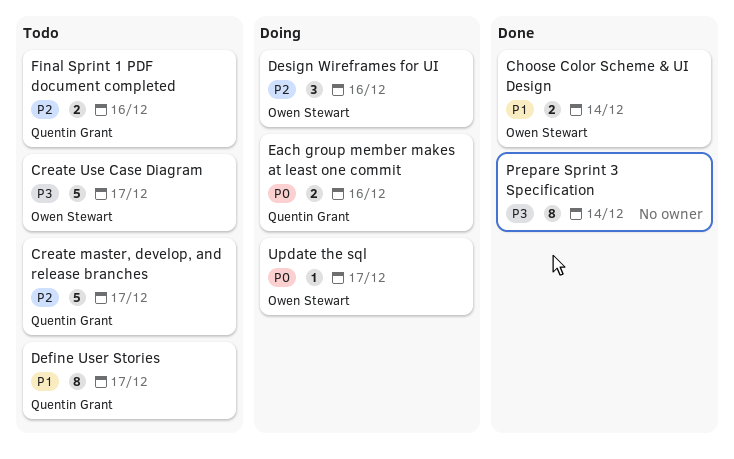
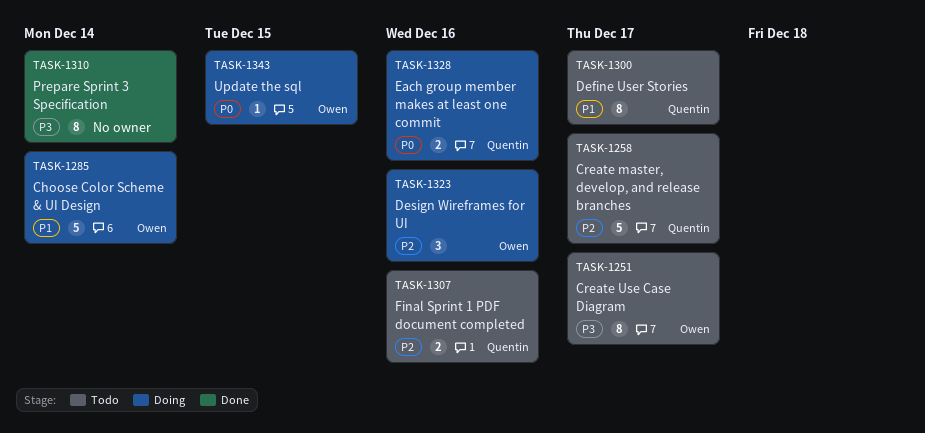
Choose Color Scheme & UI Design, status: Done -> Doing
Choose Color Scheme & UI Design, estimate: 2 -> 5
Create Use Case Diagram, estimate: 5 -> 8
Update the sql, due: Dec 17 -> Dec 15

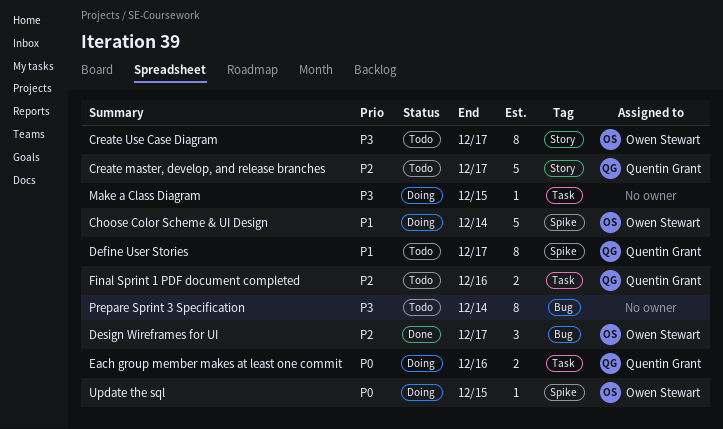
Design Wireframes for UI, status: Doing -> Done
Design Wireframes for UI, due: Dec 16 -> Dec 17
Make a Class Diagram: none -> present
Prepare Sprint 3 Specification, status: Done -> Todo

